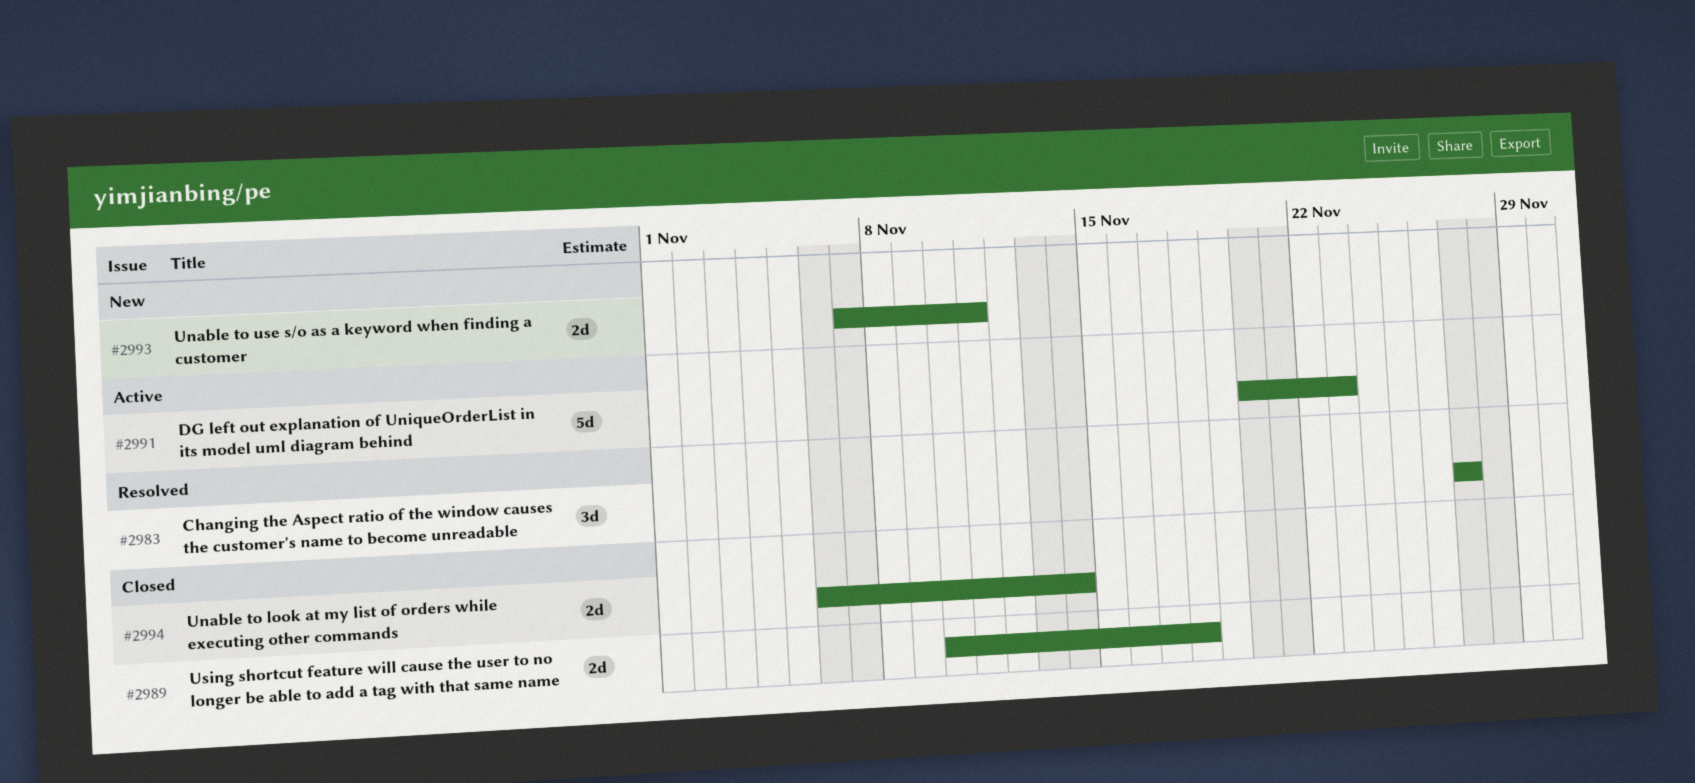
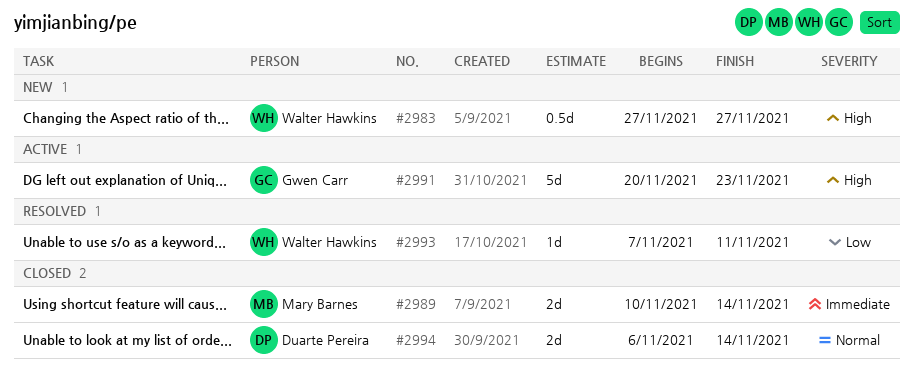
#2983, status: Resolved -> New
#2983, estimate: 3d -> 0.5d
#2989, due: Nov 18 -> Nov 14
#2993, status: New -> Resolved
#2993, estimate: 2d -> 1d

